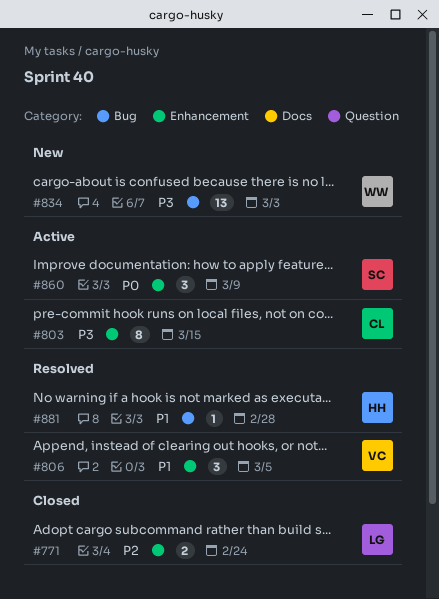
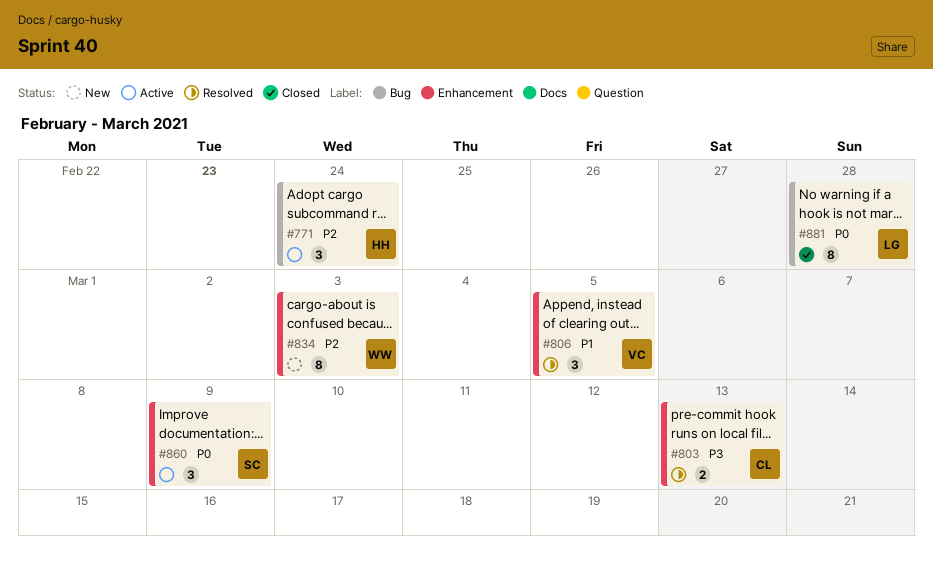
#771, status: Closed -> Active
#771, owner: LG -> HH
#771, label: Enhancement -> Bug
#771, estimate: 2 -> 3
#803, status: Active -> Resolved
#803, estimate: 8 -> 2
#803, due: Mar 15 -> Mar 13
#834, priority: P3 -> P2
#834, label: Bug -> Enhancement
#834, estimate: 13 -> 8
#881, status: Resolved -> Closed
#881, owner: HH -> LG
#881, priority: P1 -> P0
#881, estimate: 1 -> 8

